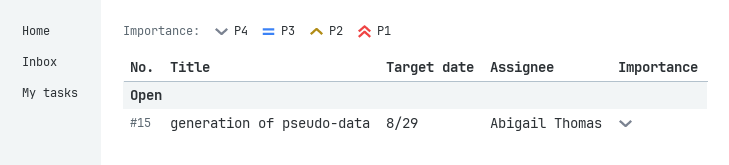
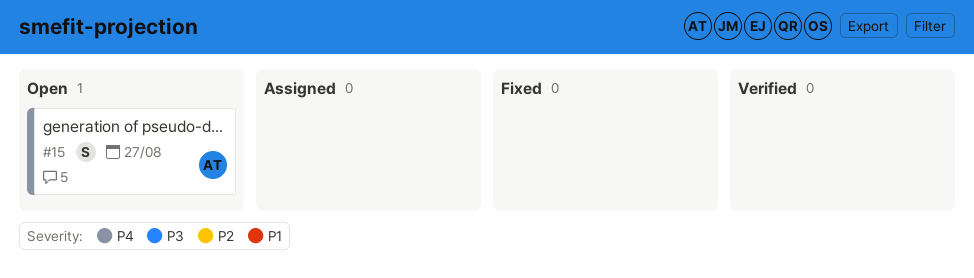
#15, due: Aug 29 -> Aug 27

